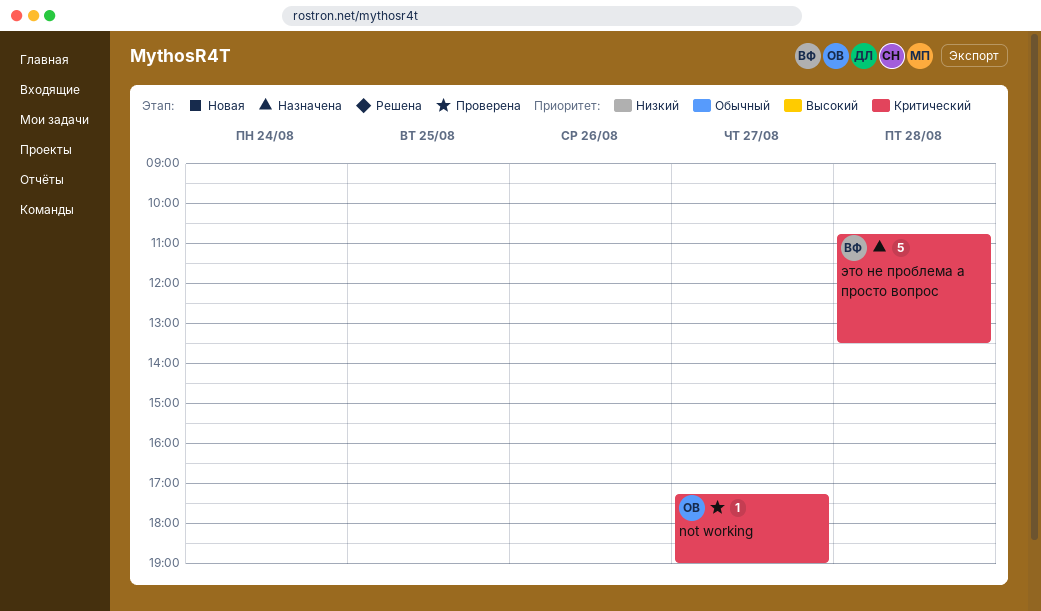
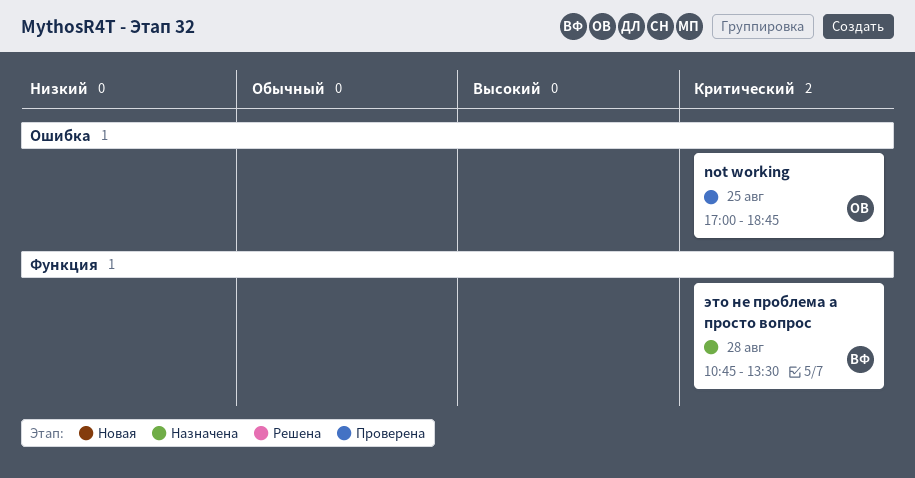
not working, day: Aug 27 -> Aug 25
not working, begins: 17:15 -> 17:00
not working, ends: 19:00 -> 18:45

